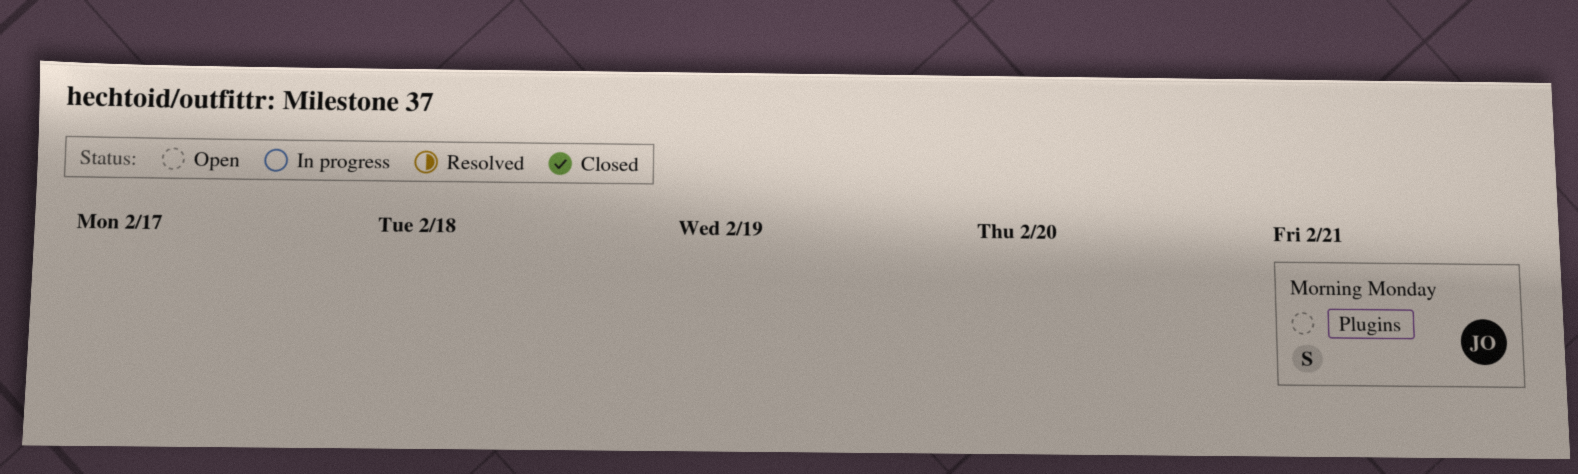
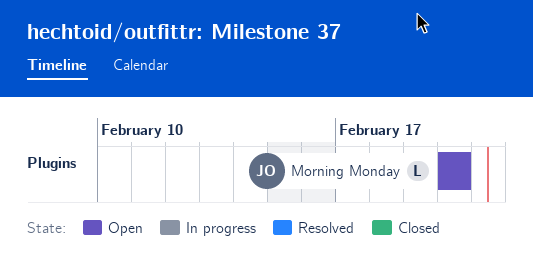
Morning Monday, estimate: S -> L
Morning Monday, due: Feb 21 -> Feb 20

